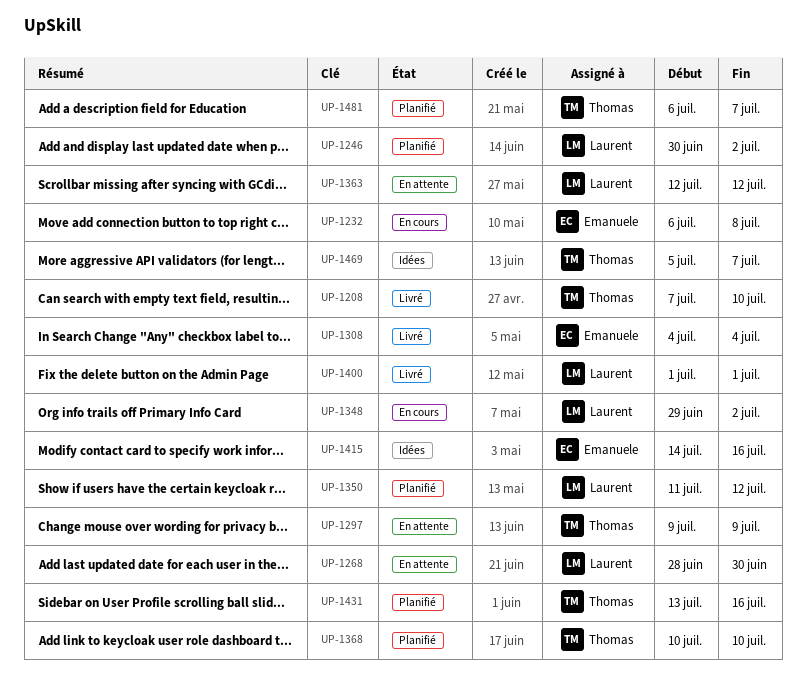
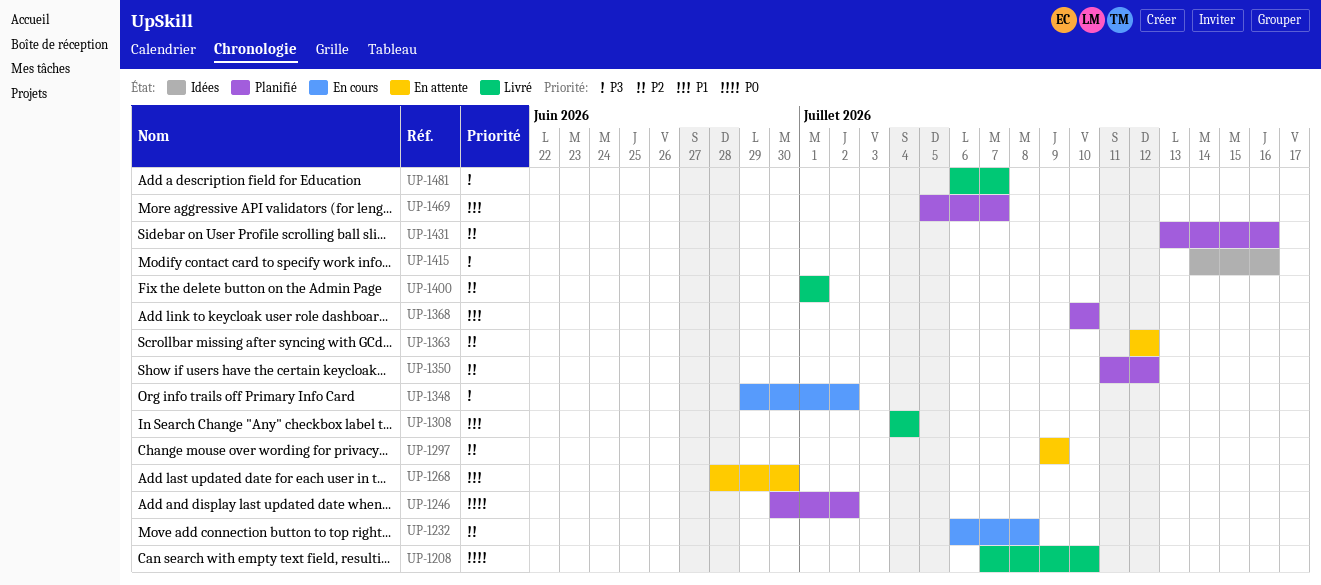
UP-1469, status: Idées -> Planifié
UP-1481, status: Planifié -> Livré

